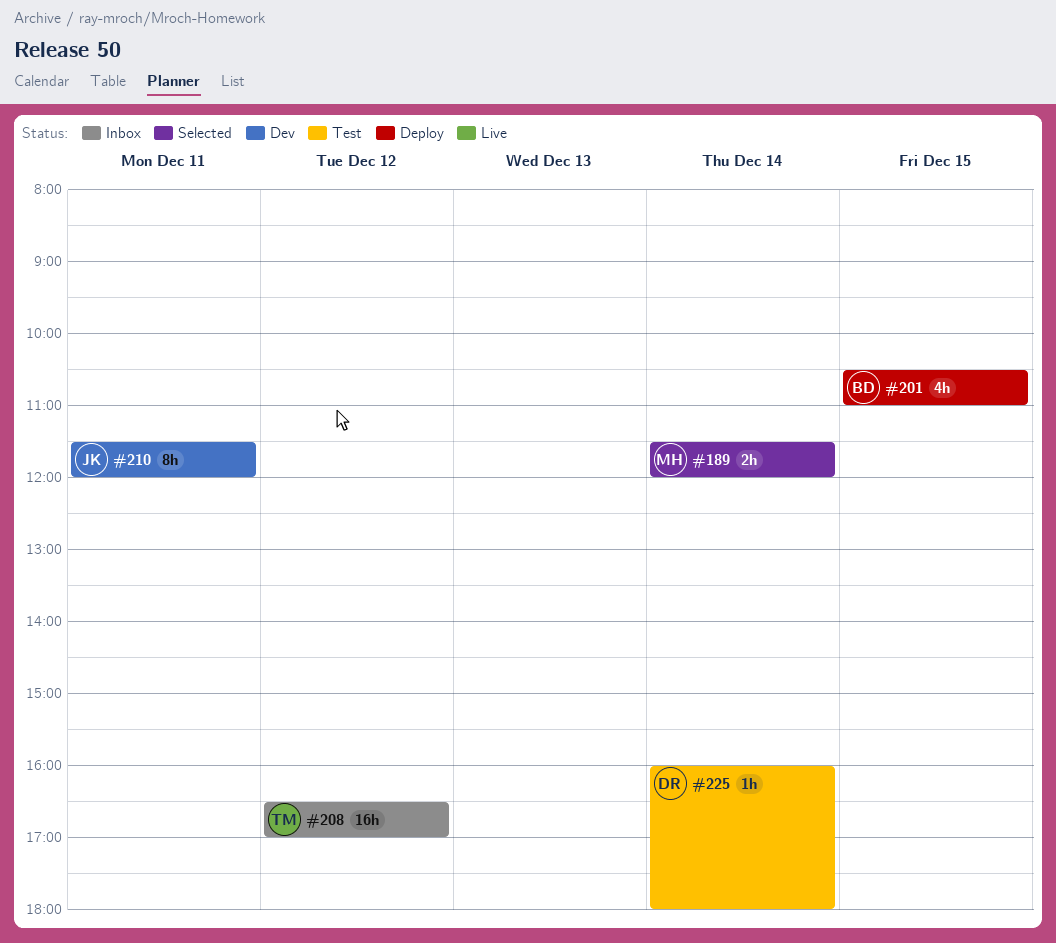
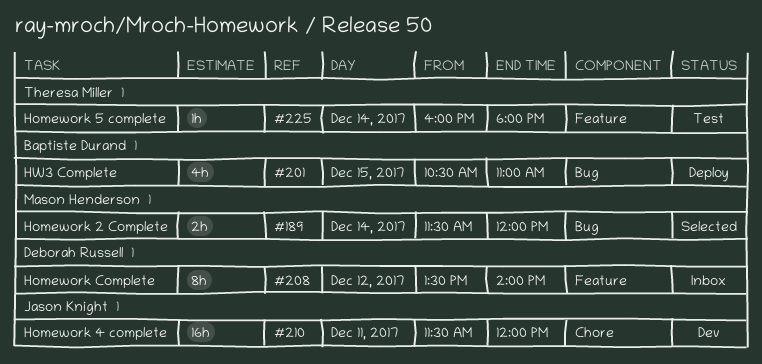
#208, owner: Theresa Miller -> Deborah Russell
#208, estimate: 16h -> 8h
#208, begins: 16:30 -> 13:30
#208, ends: 17:00 -> 14:00
#210, estimate: 8h -> 16h
#225, owner: Deborah Russell -> Theresa Miller

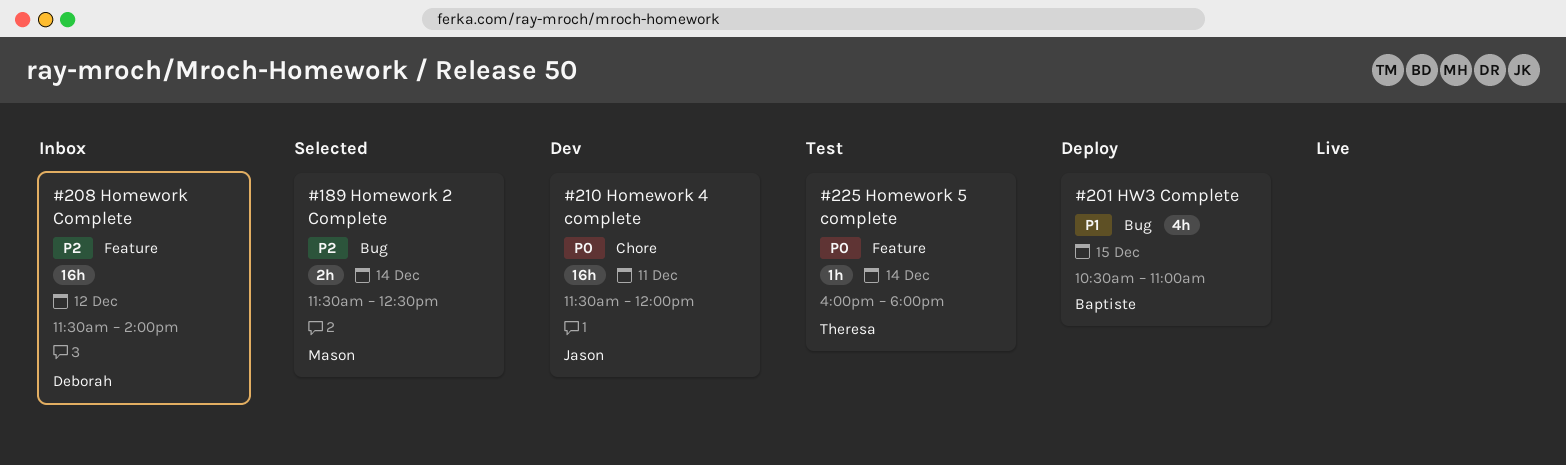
#189, ends: 12:00 -> 12:30
#208, estimate: 8h -> 16h
#208, begins: 13:30 -> 11:30

